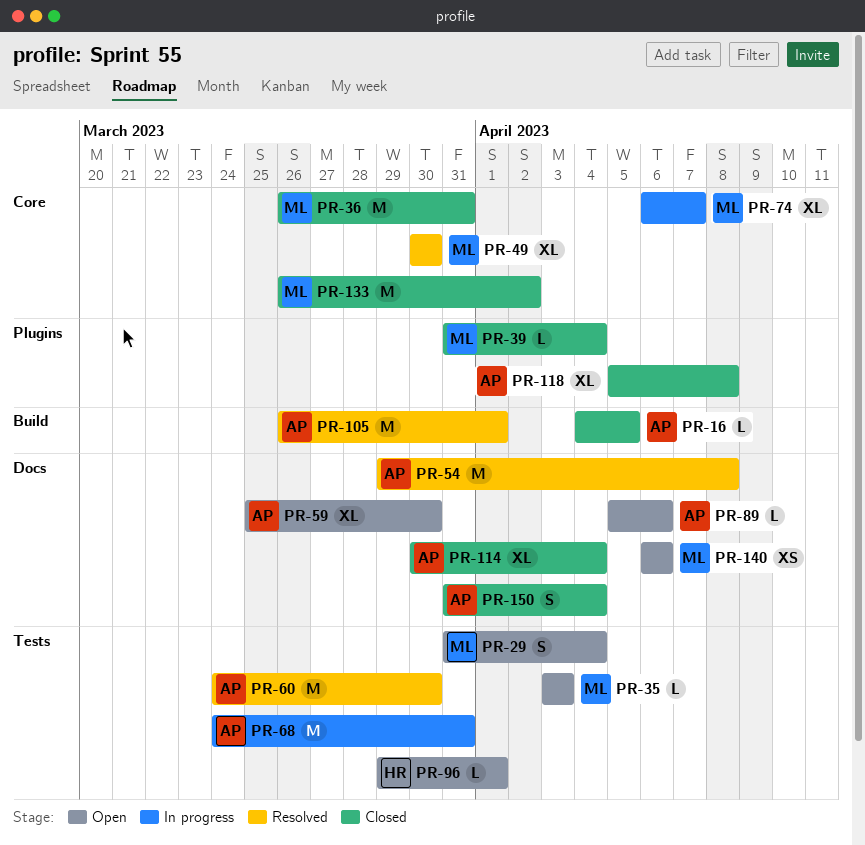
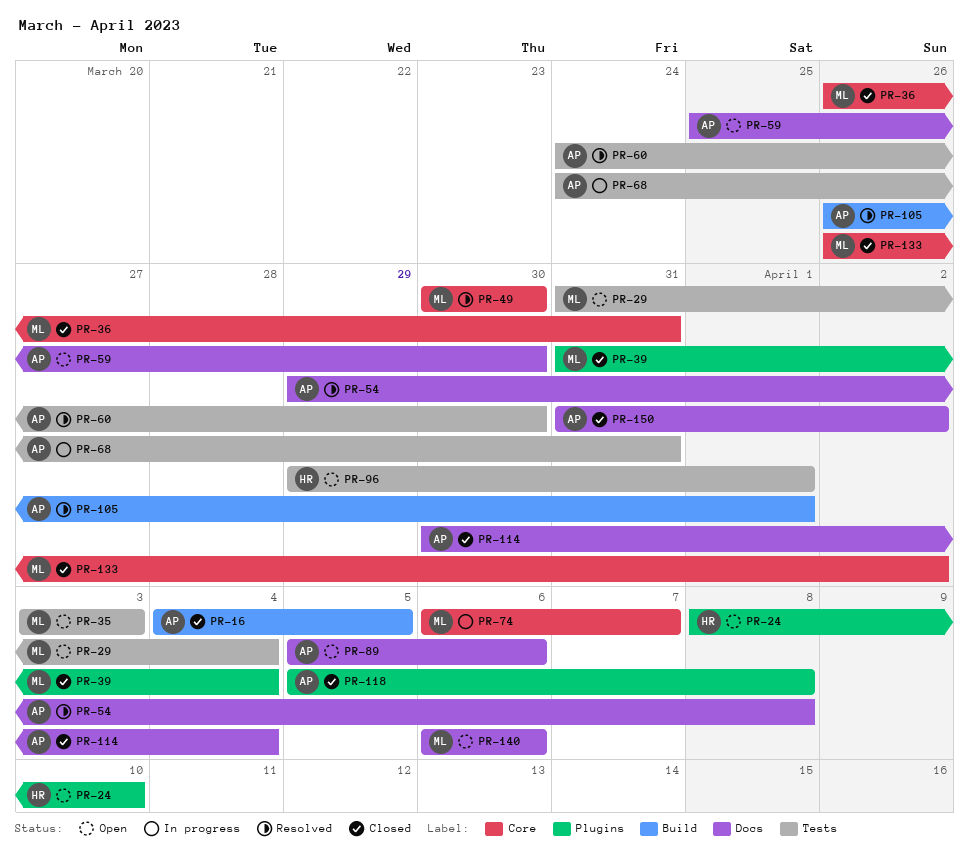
PR-24: none -> present
PR-150, due: Apr 4 -> Apr 2

